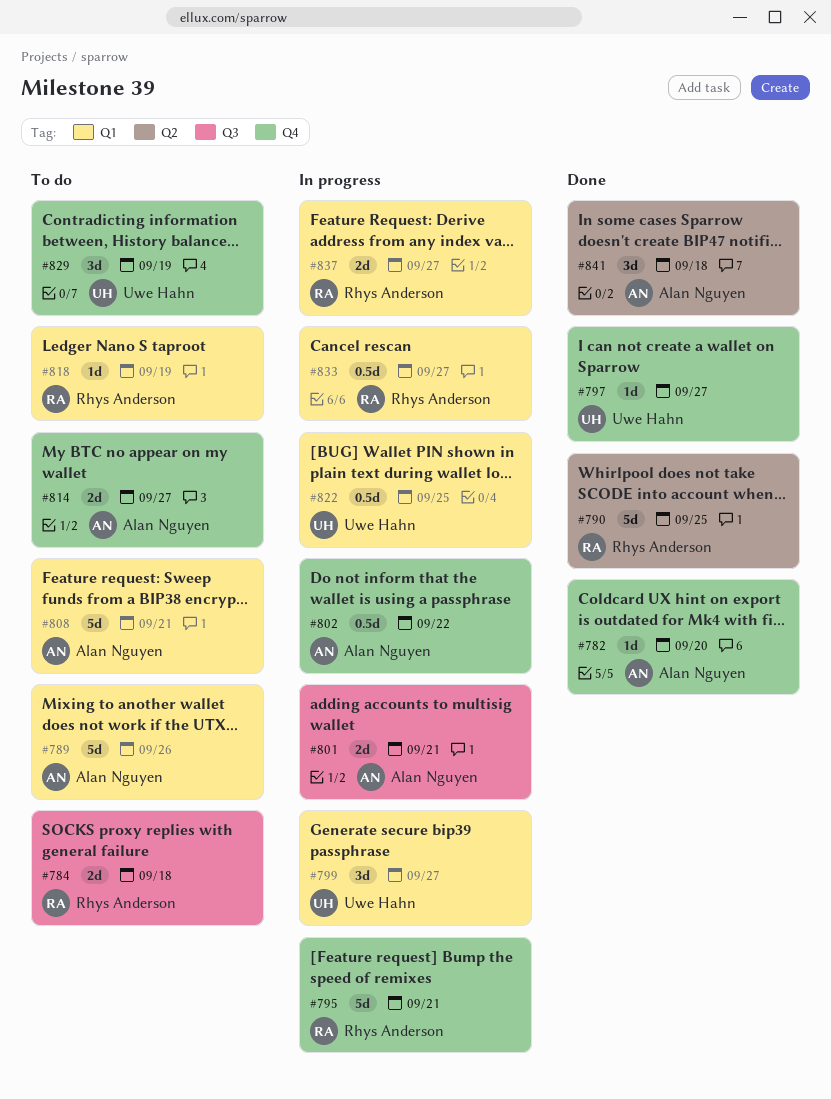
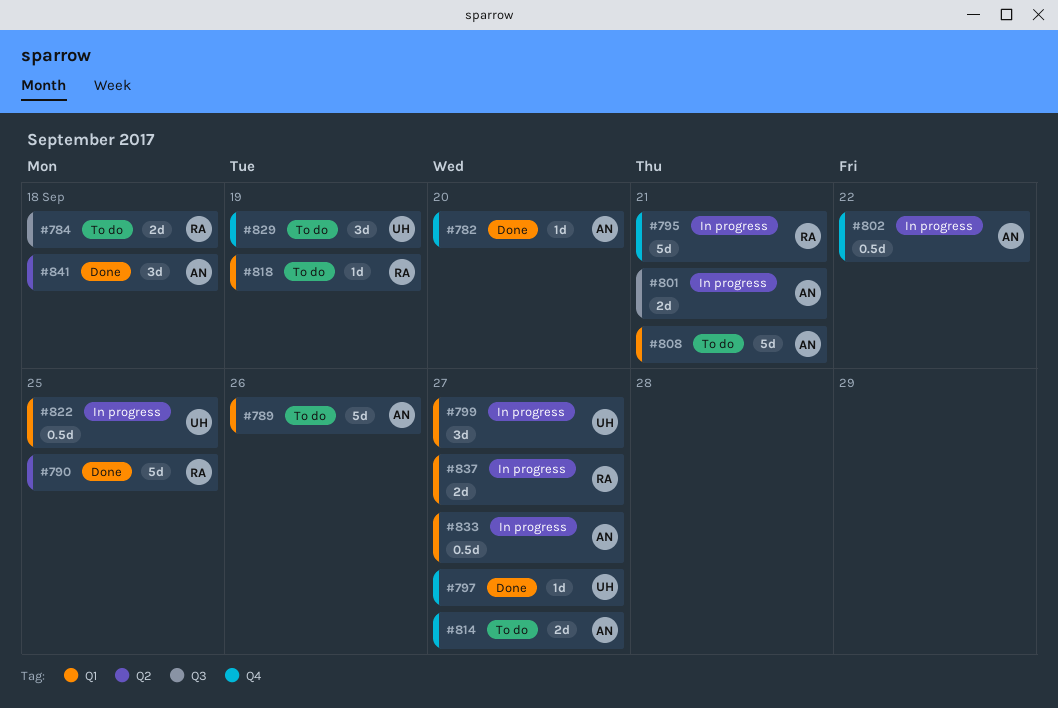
#833, owner: Rhys Anderson -> Alan Nguyen

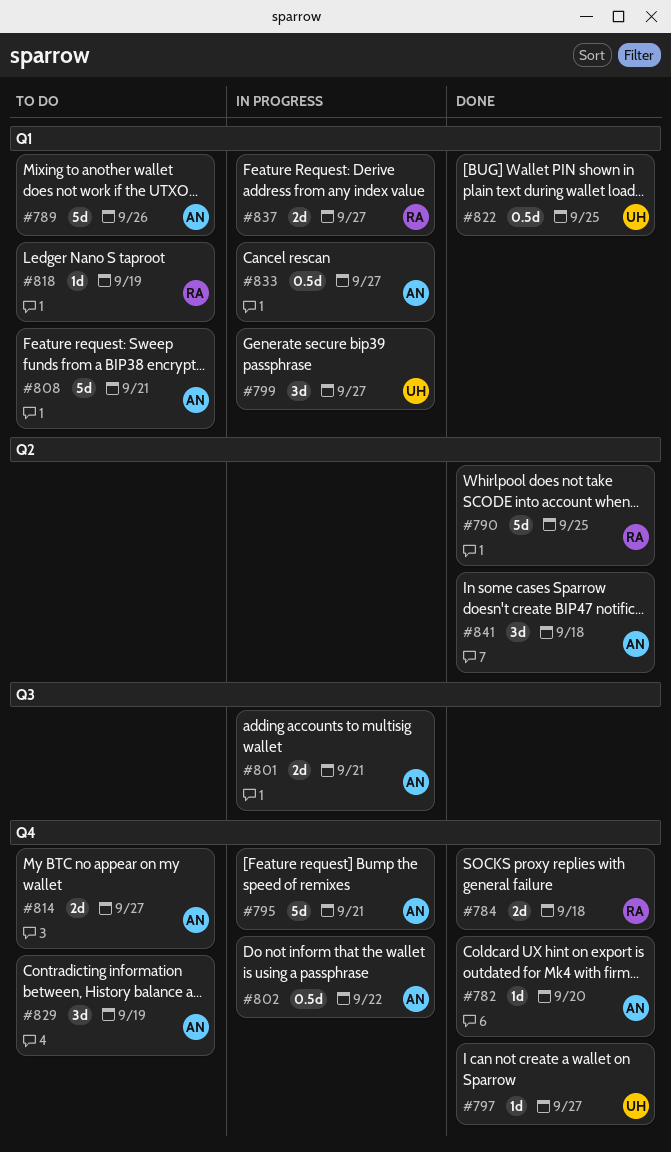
#784, status: To do -> Done
#784, label: Q3 -> Q4
#795, owner: RA -> AN
#822, status: In progress -> Done
#829, owner: UH -> AN

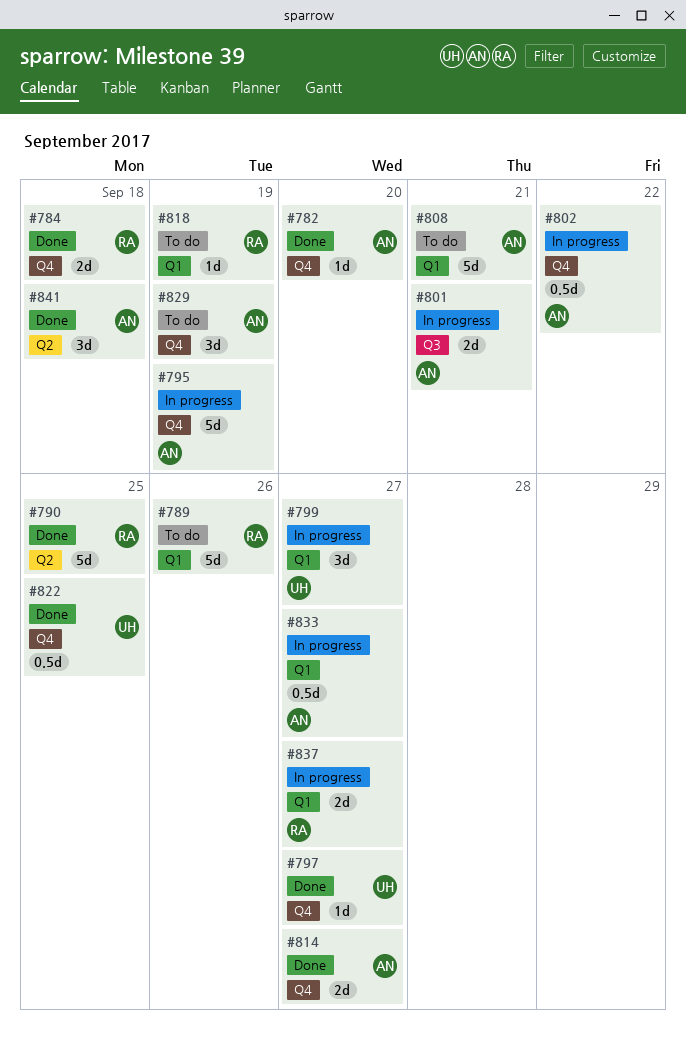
#789, owner: AN -> RA
#795, due: Sep 21 -> Sep 19
#814, status: To do -> Done
#822, label: Q1 -> Q4

